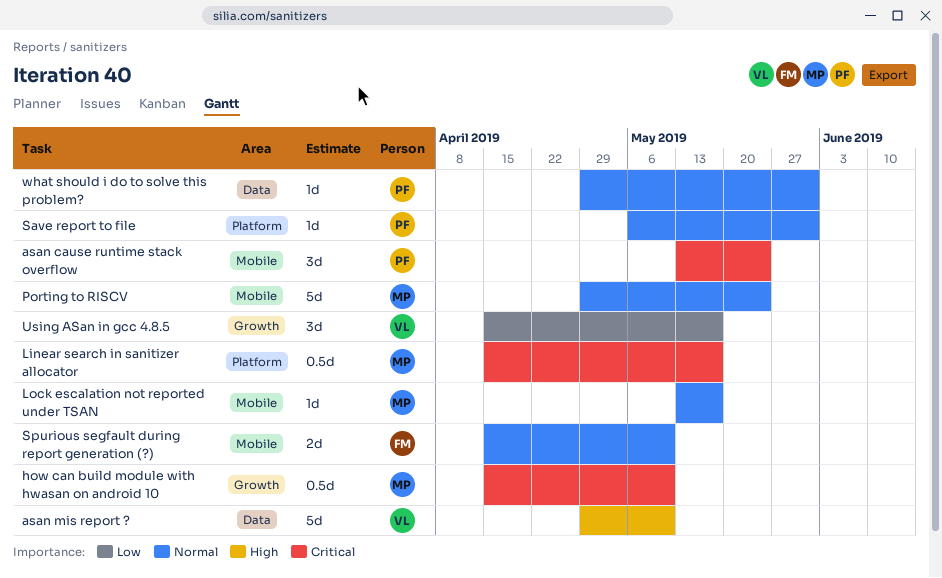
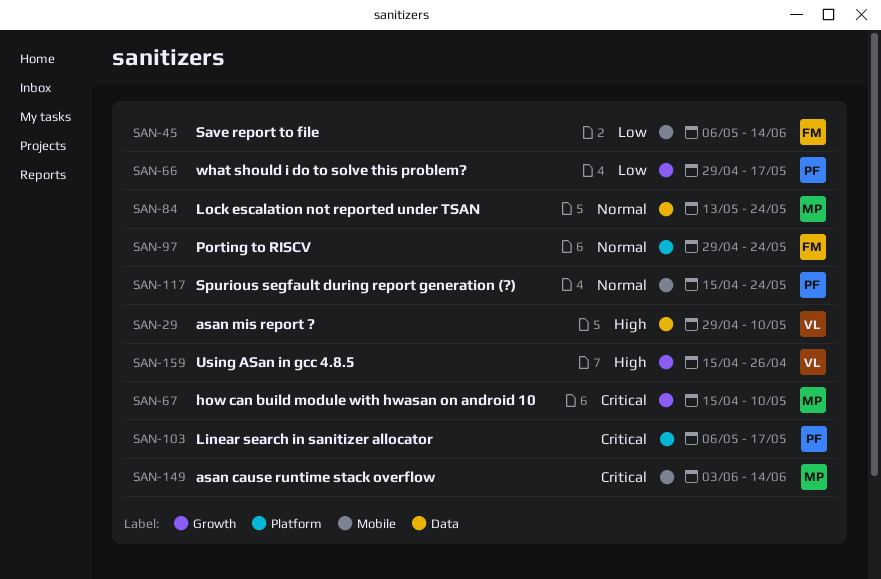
asan cause runtime stack overflow, owner: PF -> MP
asan cause runtime stack overflow, start: May 13 -> Jun 3
asan cause runtime stack overflow, due: May 24 -> Jun 14
Linear search in sanitizer allocator, owner: MP -> PF
Linear search in sanitizer allocator, start: Apr 15 -> May 6
Lock escalation not reported under TSAN, label: Mobile -> Data
Lock escalation not reported under TSAN, due: May 17 -> May 24
Porting to RISCV, owner: MP -> FM
Porting to RISCV, label: Mobile -> Platform
Save report to file, owner: PF -> FM
Save report to file, priority: Normal -> Low
Save report to file, label: Platform -> Mobile
Save report to file, due: May 31 -> Jun 14
Spurious segfault during report generation (?), owner: FM -> PF
Spurious segfault during report generation (?), due: May 10 -> May 24
Using ASan in gcc 4.8.5, priority: Low -> High
Using ASan in gcc 4.8.5, due: May 17 -> Apr 26
what should i do to solve this problem?, priority: Normal -> Low
what should i do to solve this problem?, label: Data -> Growth
what should i do to solve this problem?, due: May 31 -> May 17

